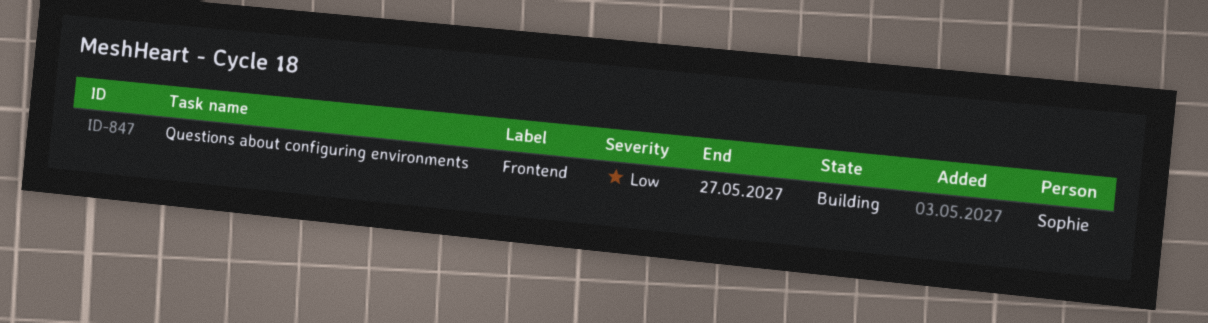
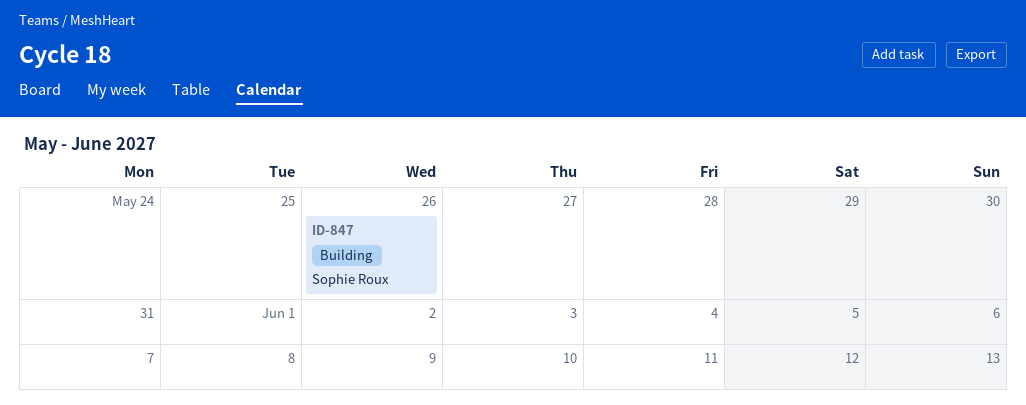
ID-847, due: May 27 -> May 26

